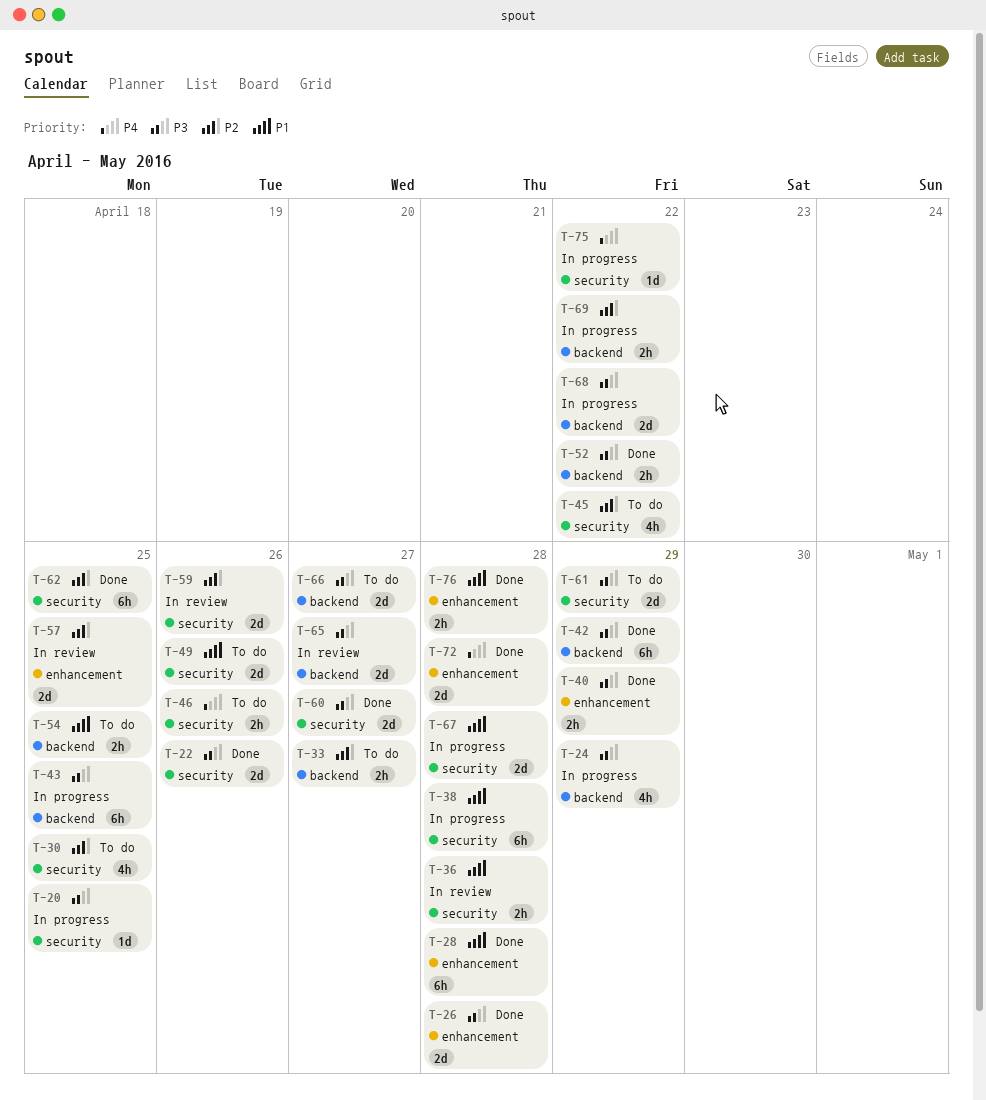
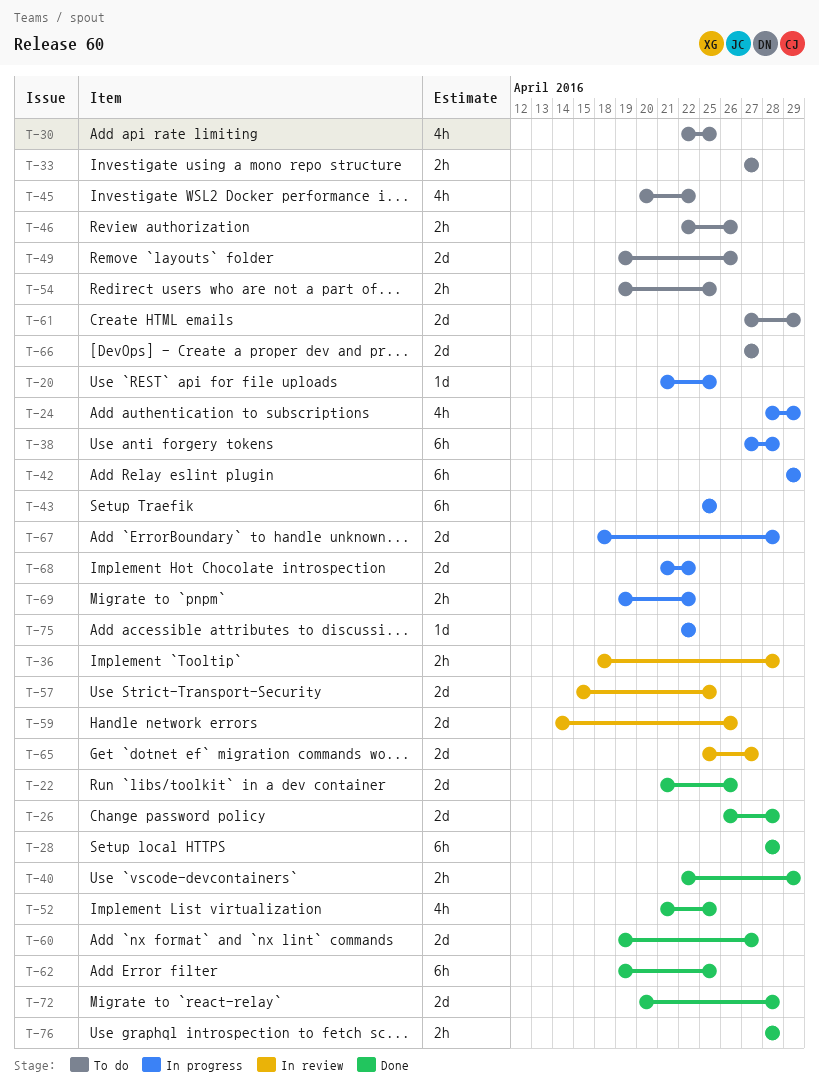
T-42, status: Done -> In progress
T-52, estimate: 2h -> 4h
T-52, due: Apr 22 -> Apr 25

